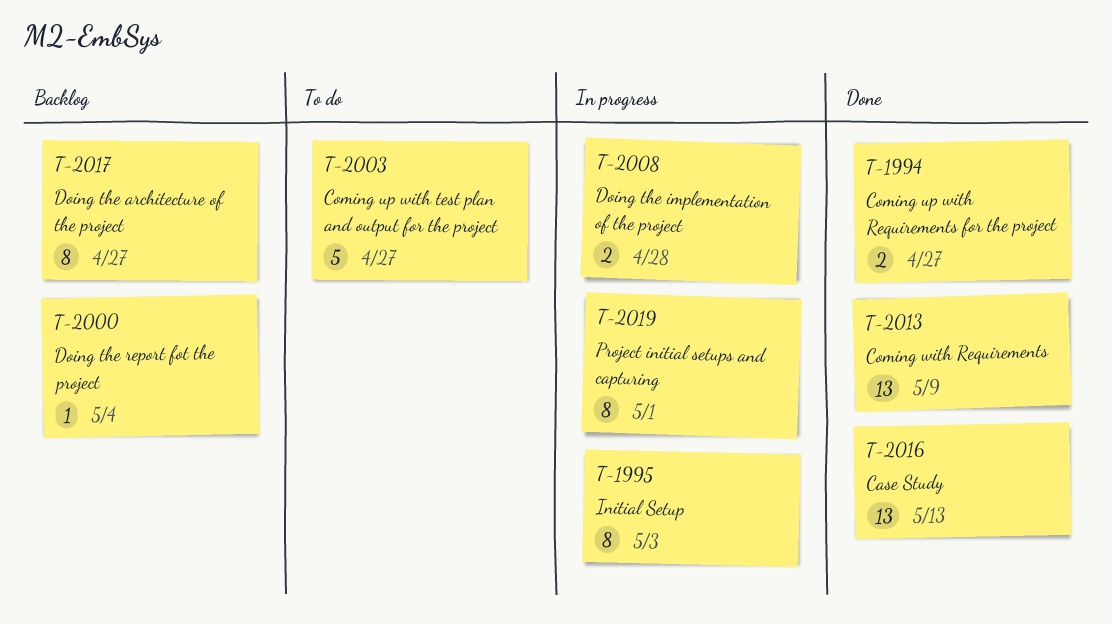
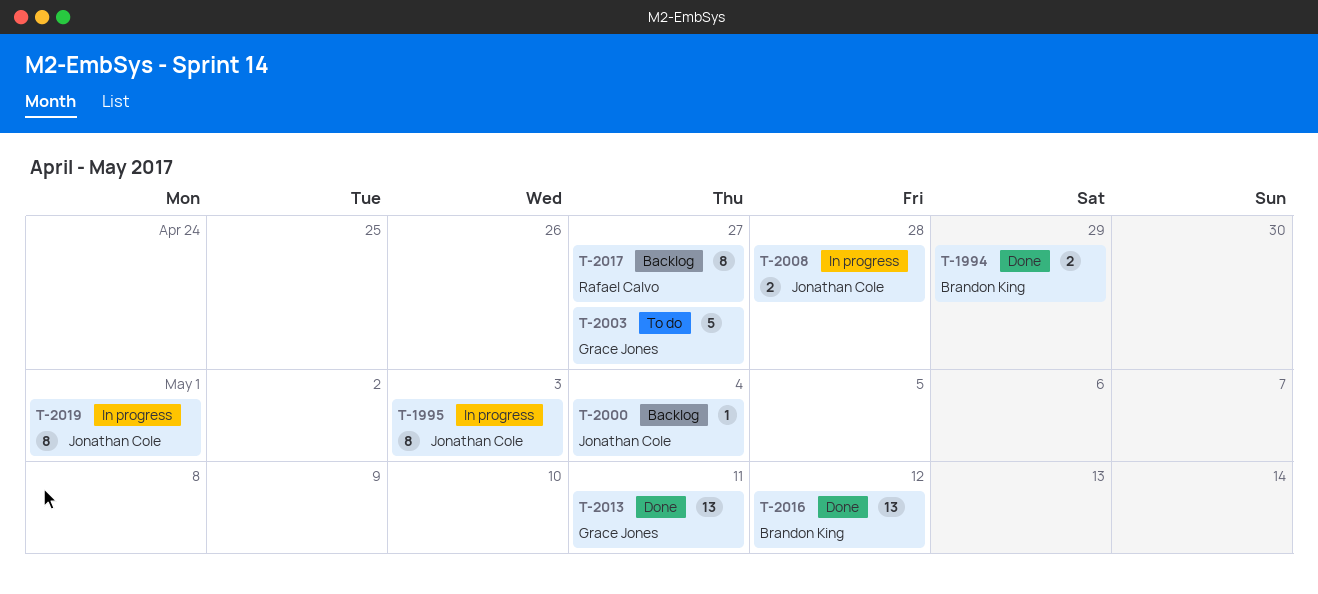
T-1994, due: Apr 27 -> Apr 29
T-2013, due: May 9 -> May 11
T-2016, due: May 13 -> May 12

